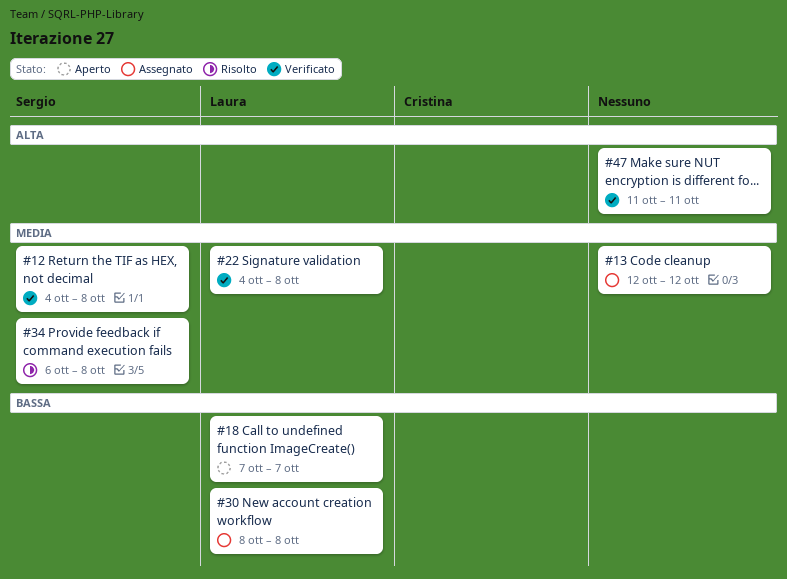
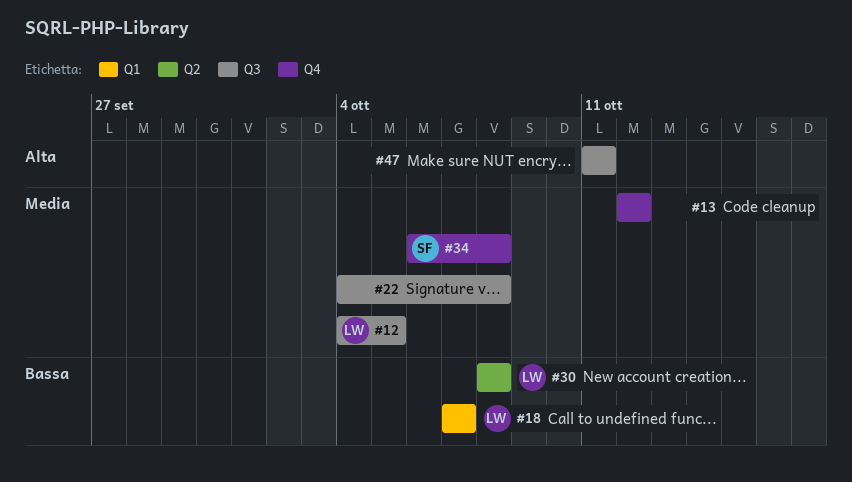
#12, owner: Sergio -> Laura
#12, due: Oct 8 -> Oct 5
#22, owner: Laura -> none

